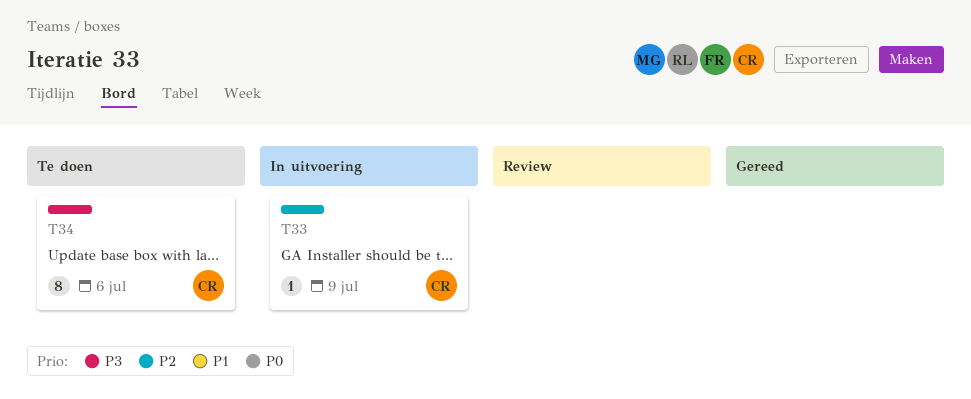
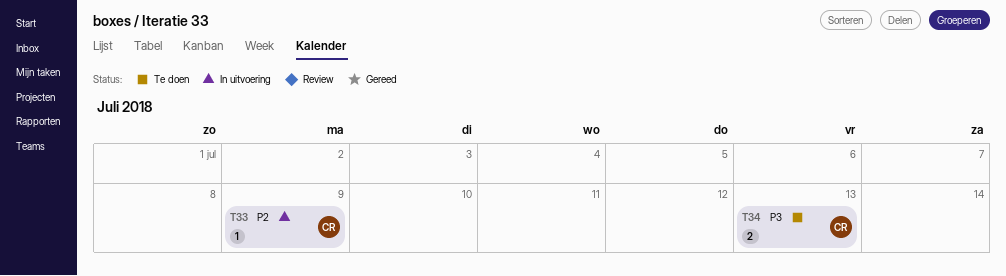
T34, estimate: 8 -> 2
T34, due: Jul 6 -> Jul 13

